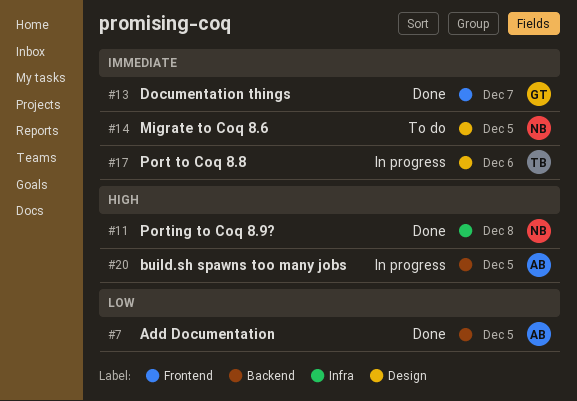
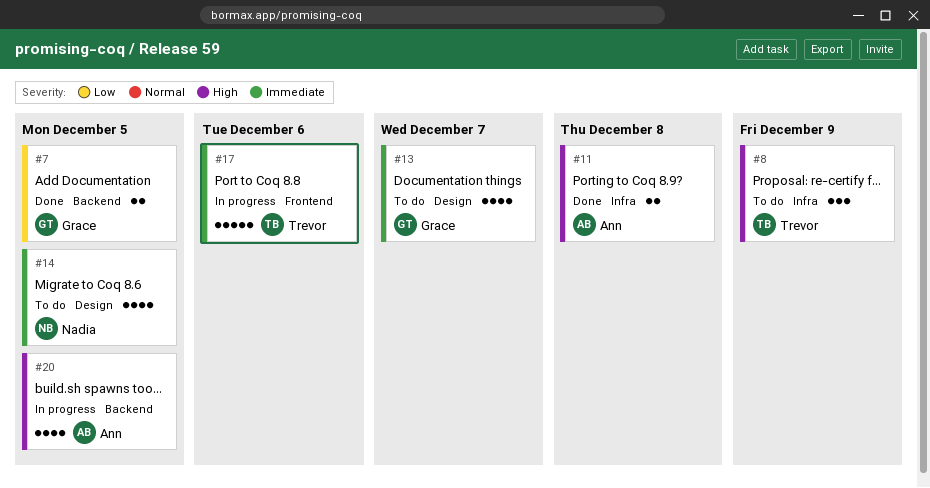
#7, owner: Ann -> Grace
#8: none -> present
#11, owner: Nadia -> Ann
#13, status: Done -> To do
#13, label: Frontend -> Design
#17, label: Design -> Frontend

